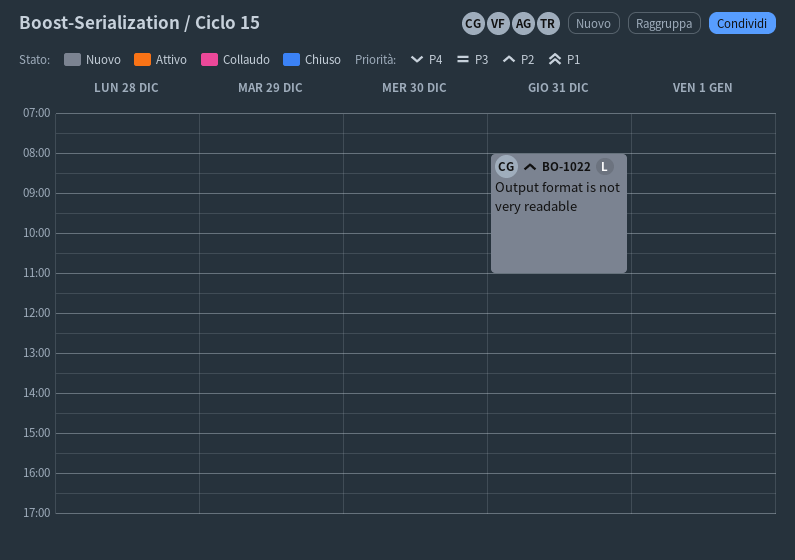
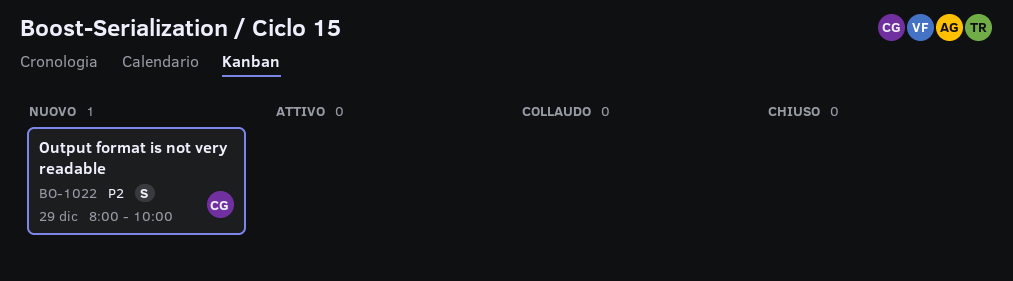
BO-1022, estimate: L -> S
BO-1022, day: Dec 31 -> Dec 29
BO-1022, ends: 11:00 -> 10:00

